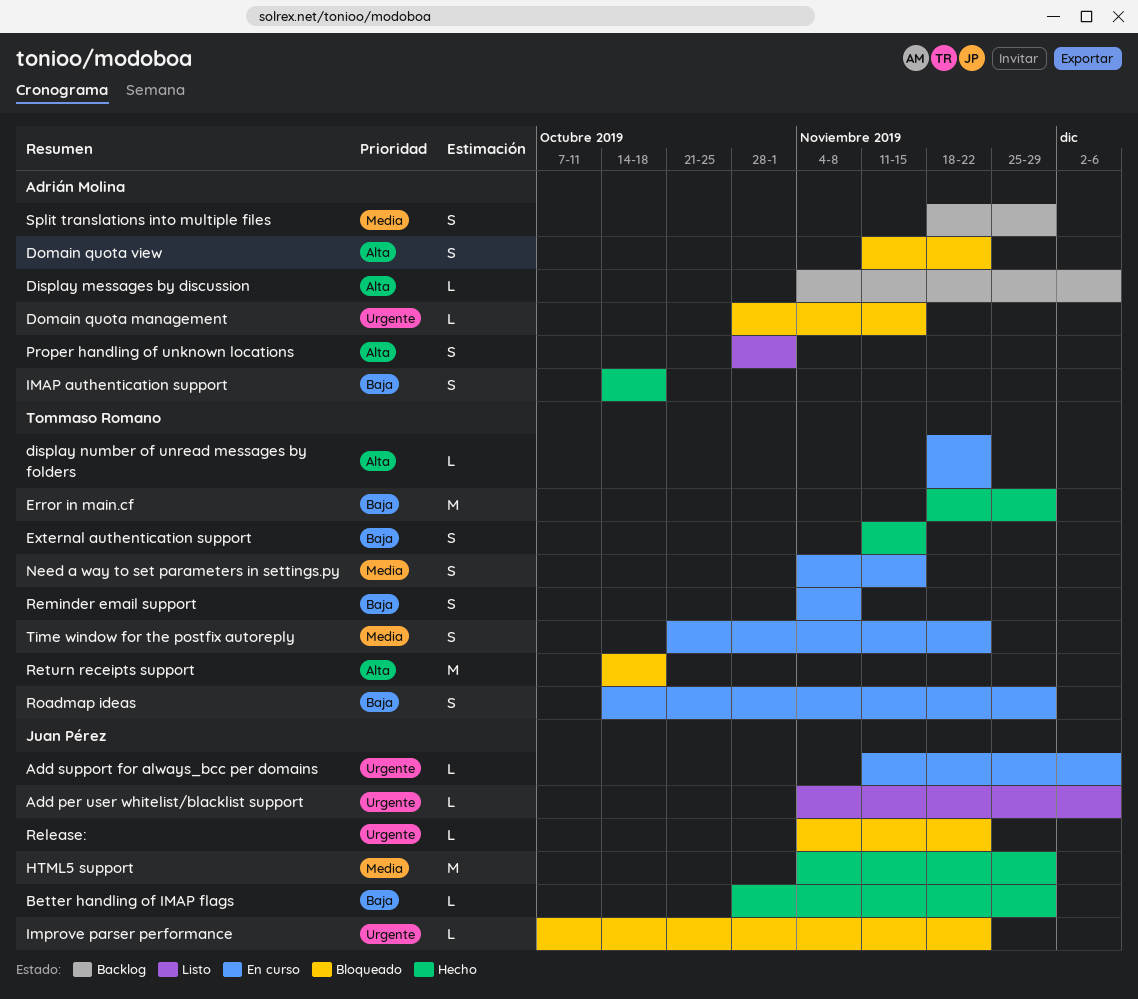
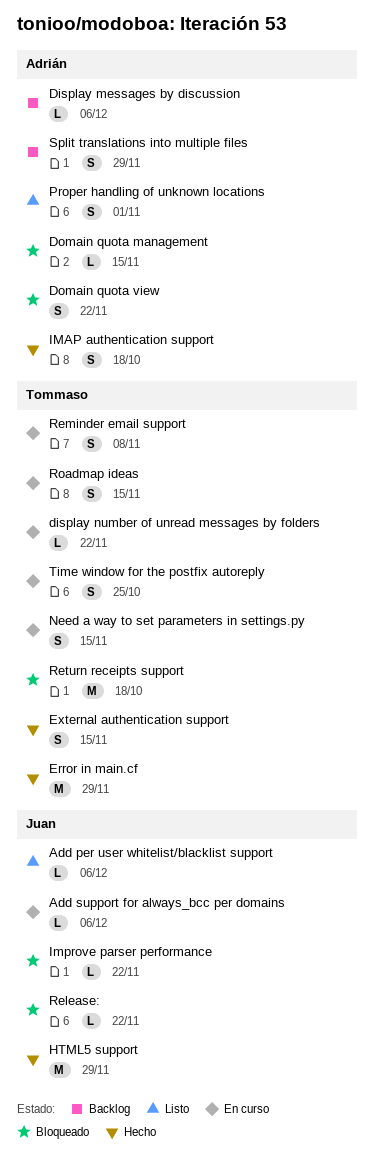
Better handling of IMAP flags: present -> none
Roadmap ideas, due: Nov 29 -> Nov 15
Time window for the postfix autoreply, due: Nov 22 -> Oct 25

